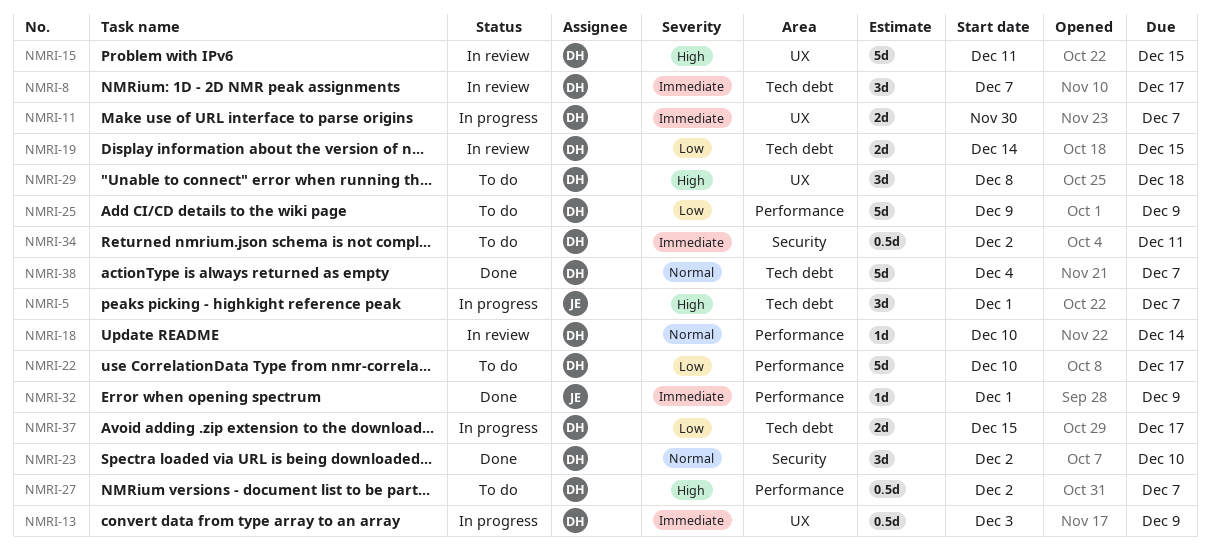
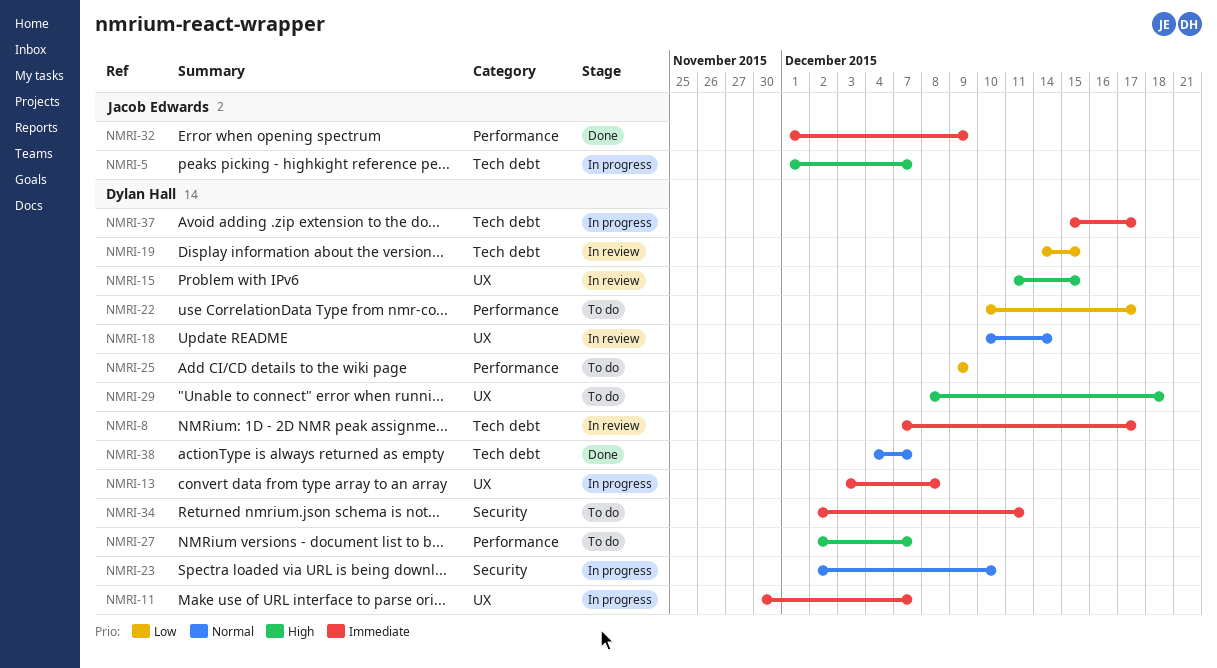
NMRI-13, due: Dec 9 -> Dec 8
NMRI-18, label: Performance -> UX
NMRI-23, status: Done -> In progress
NMRI-37, priority: Low -> Immediate

